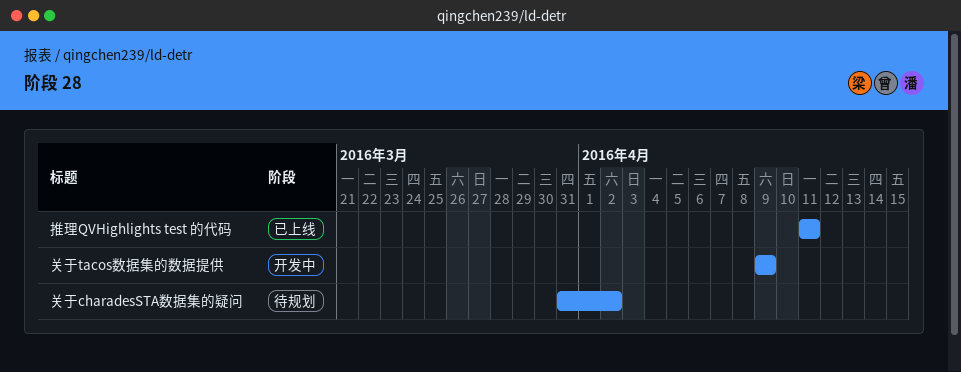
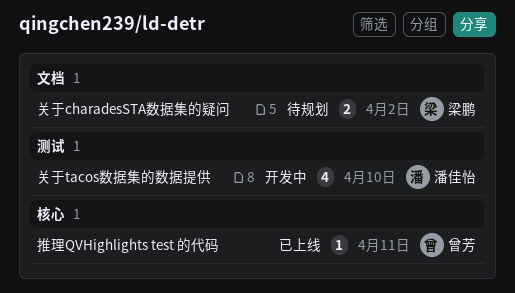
关于tacos数据集的数据提供, due: Apr 9 -> Apr 10

